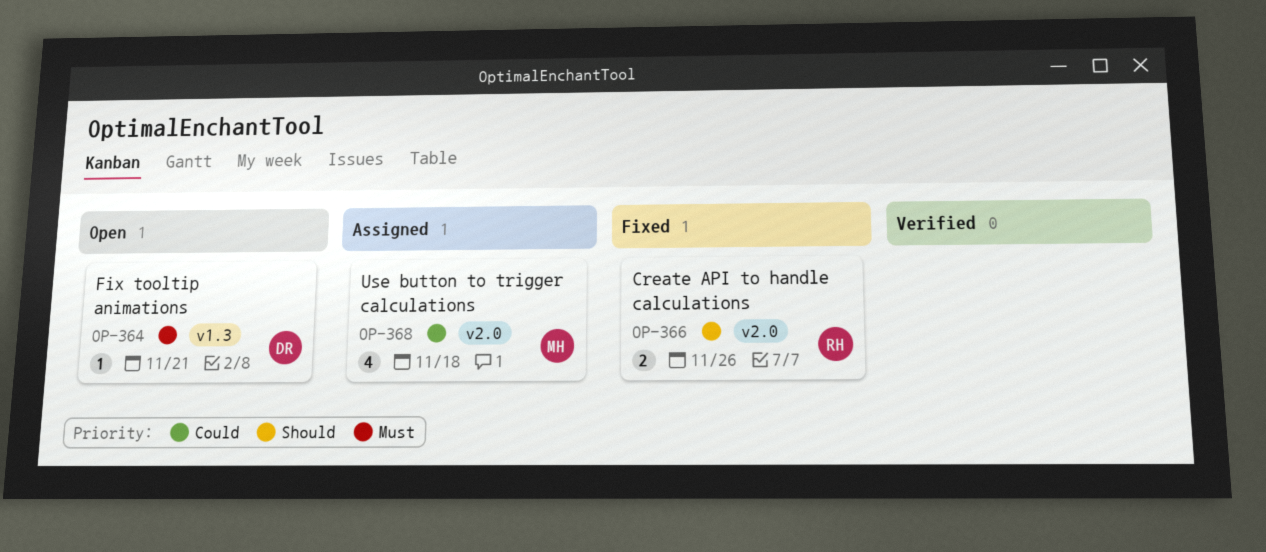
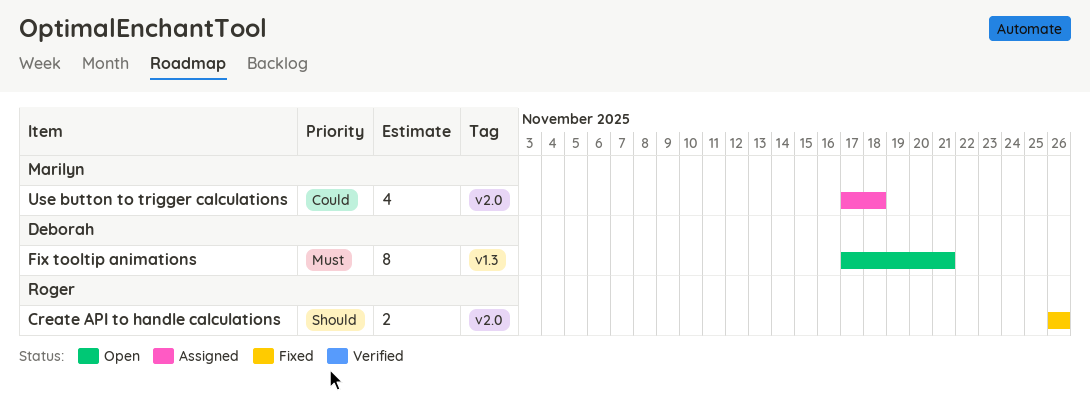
Fix tooltip animations, estimate: 1 -> 8

